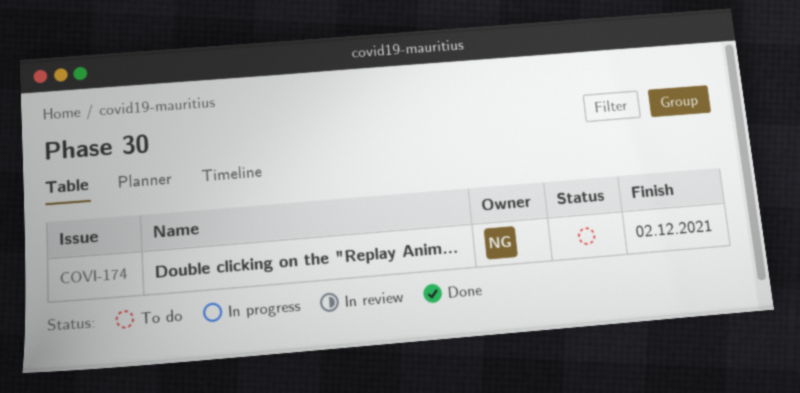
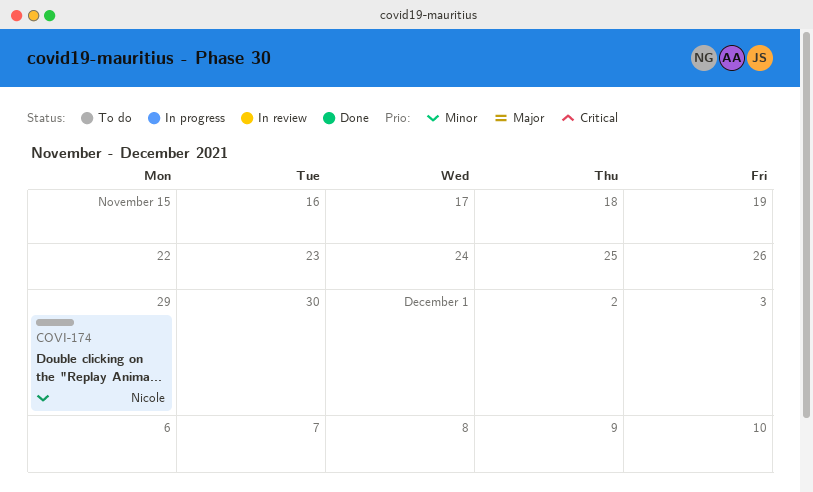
COVI-174, due: Dec 2 -> Nov 29

